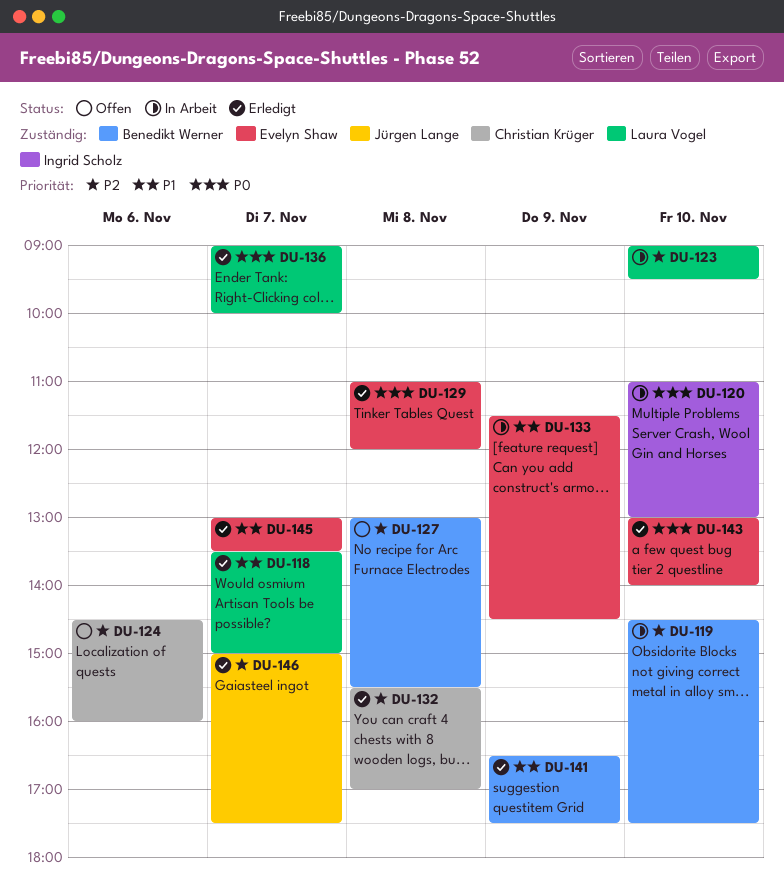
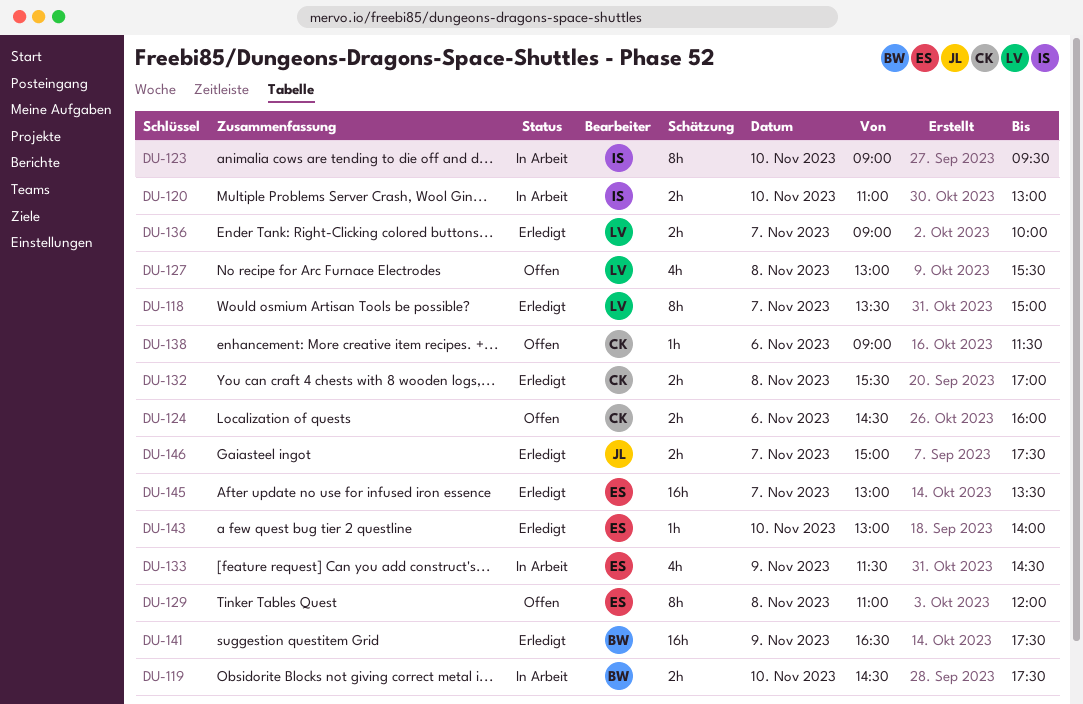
DU-123, owner: Laura Vogel -> Ingrid Scholz
DU-127, owner: Benedikt Werner -> Laura Vogel
DU-129, status: Erledigt -> Offen
DU-138: none -> present

